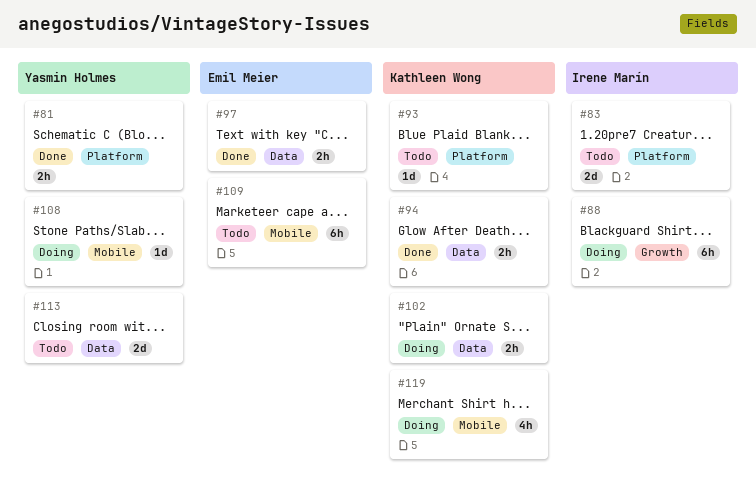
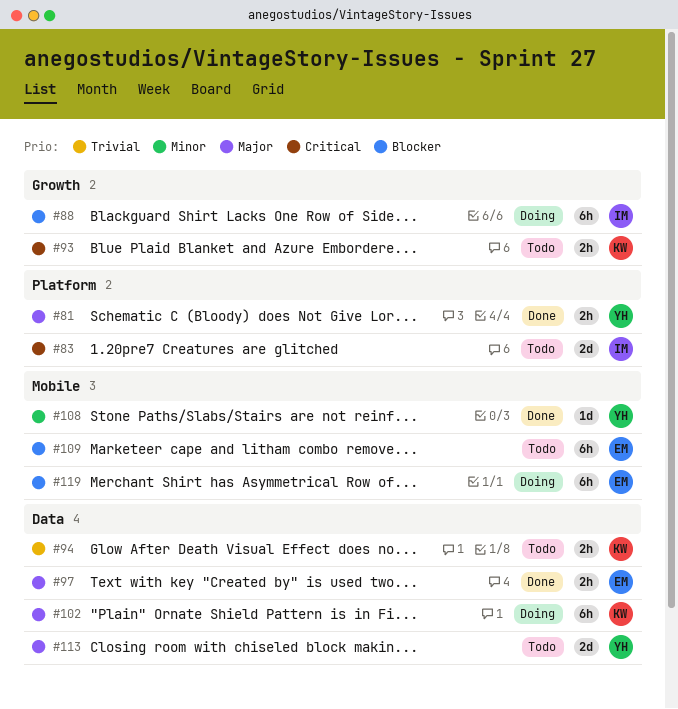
#93, label: Platform -> Growth
#93, estimate: 1d -> 2h
#94, status: Done -> Todo
#102, estimate: 2h -> 6h
#108, status: Doing -> Done
#119, owner: Kathleen Wong -> Emil Meier
#119, estimate: 4h -> 6h

